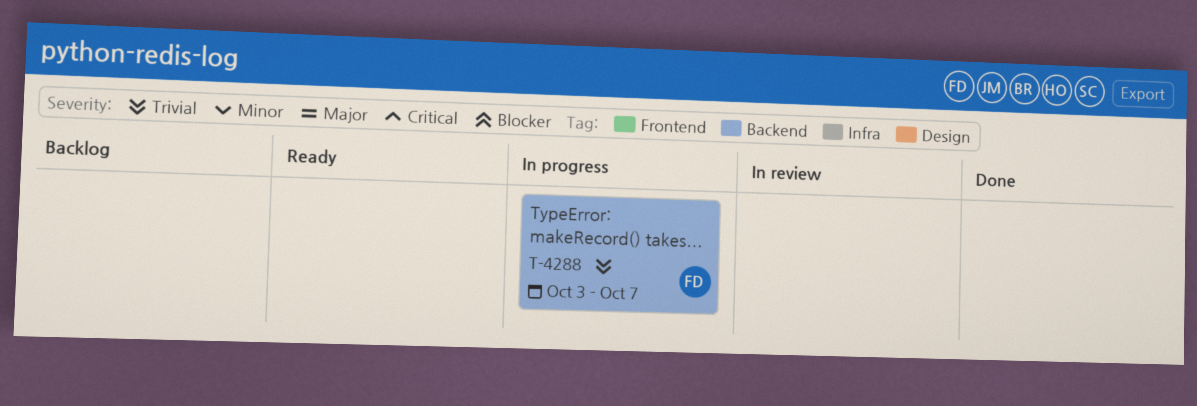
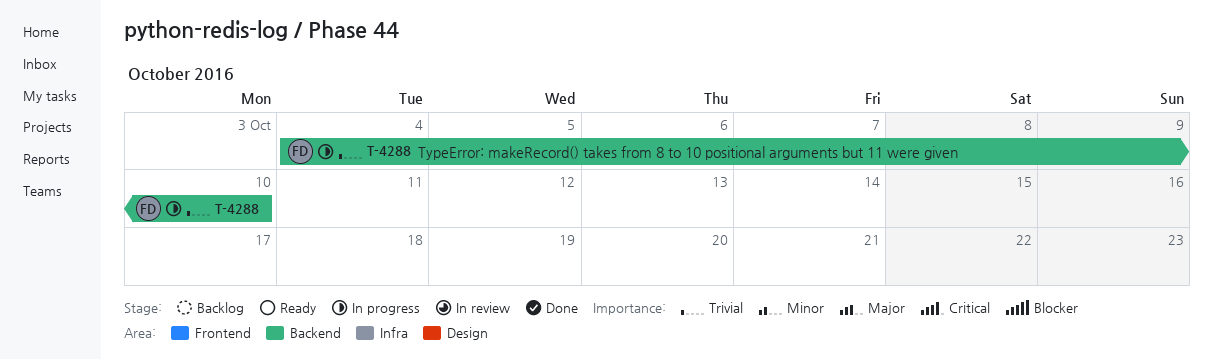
T-4288, start: Oct 3 -> Oct 4
T-4288, due: Oct 7 -> Oct 10

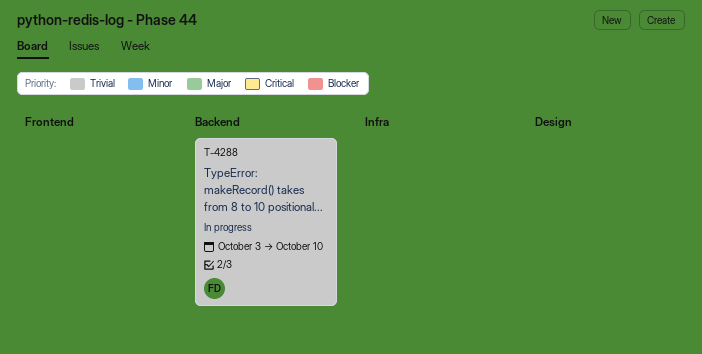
T-4288, start: Oct 4 -> Oct 3

